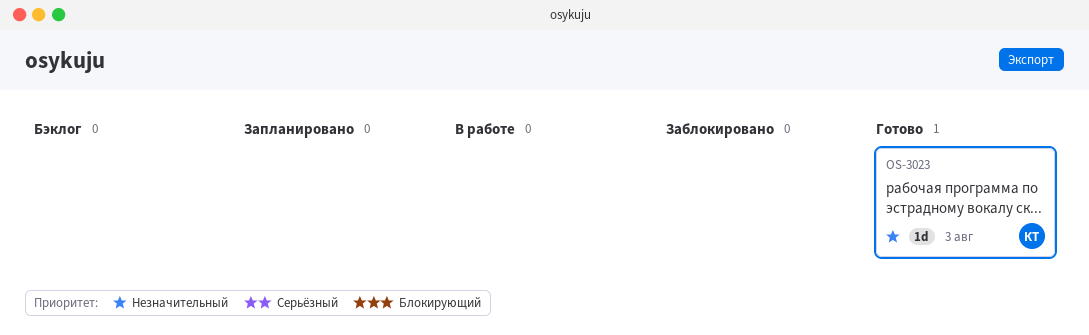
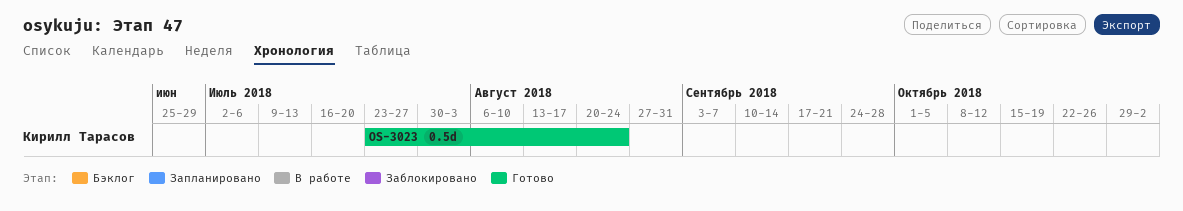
OS-3023, estimate: 1d -> 0.5d
OS-3023, due: Aug 3 -> Aug 24

